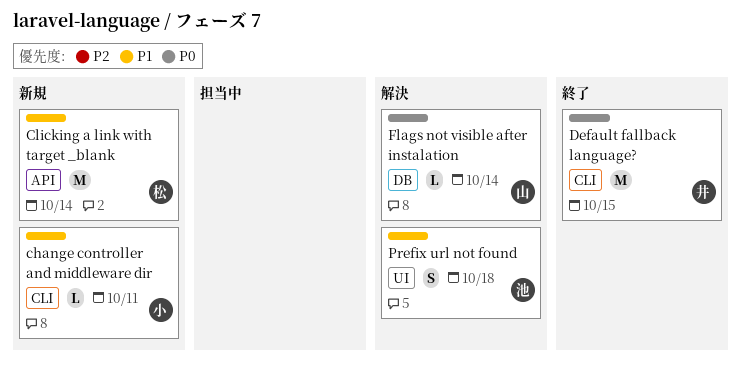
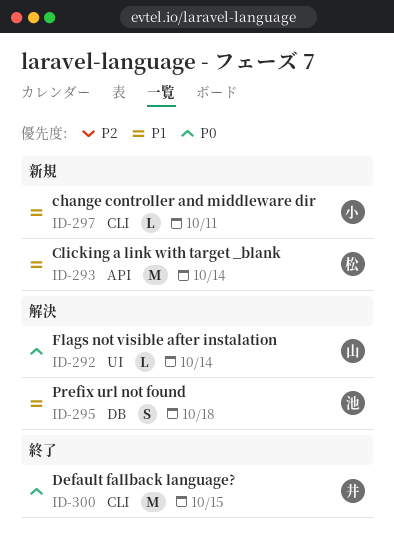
Flags not visible after instalation, label: DB -> UI
Prefix url not found, label: UI -> DB

